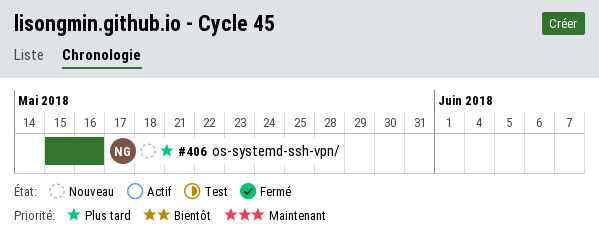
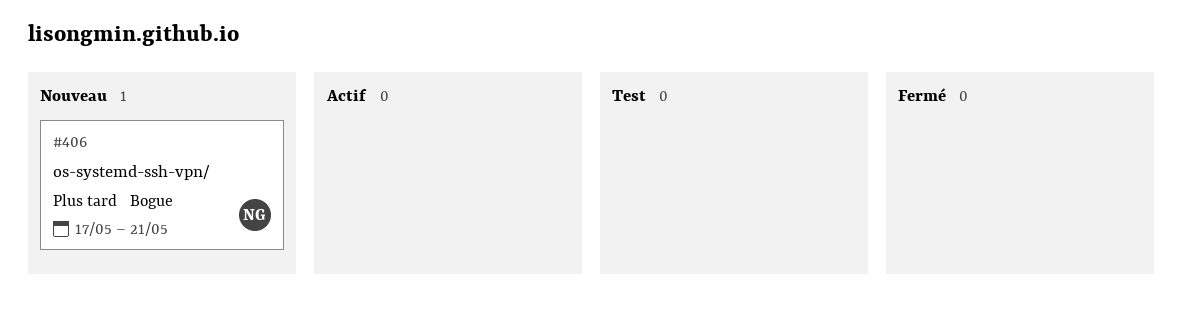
#406, start: May 15 -> May 17
#406, due: May 16 -> May 21

